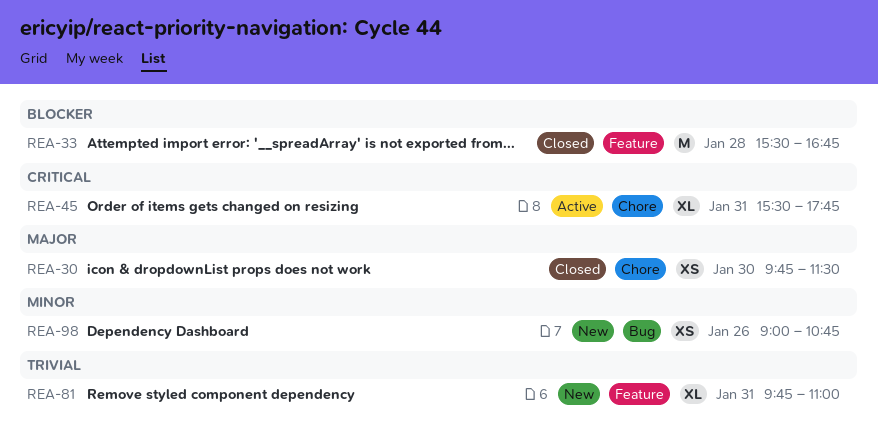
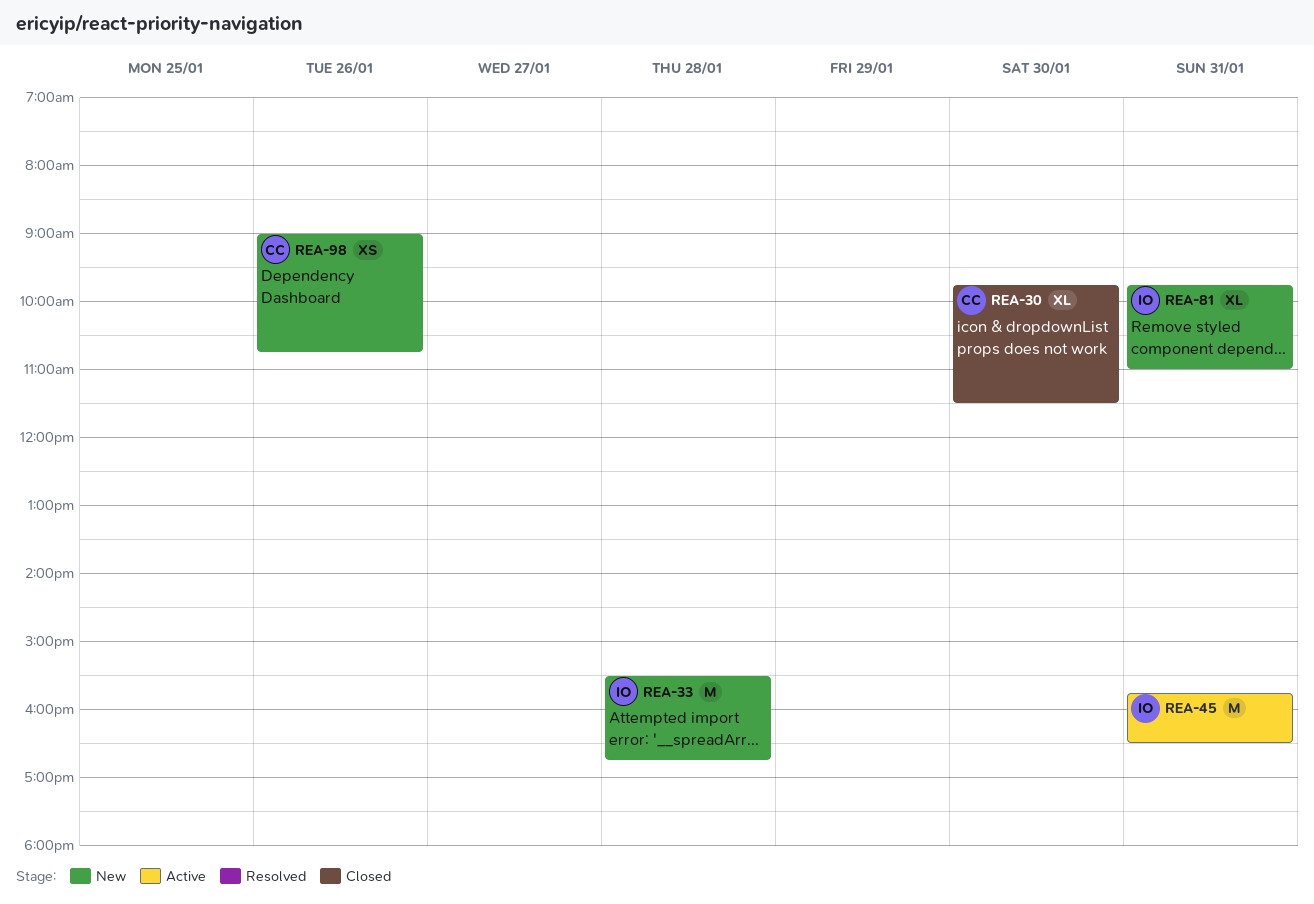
REA-30, estimate: XS -> XL
REA-33, status: Closed -> New
REA-45, estimate: XL -> M
REA-45, begins: 15:30 -> 15:45
REA-45, ends: 17:45 -> 16:30

